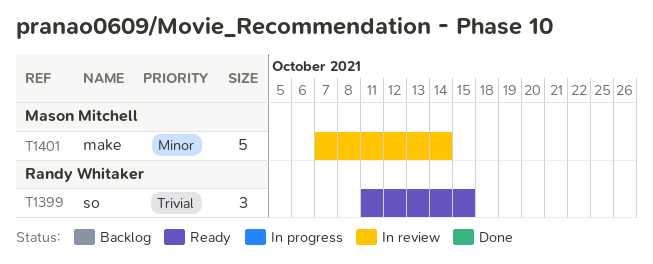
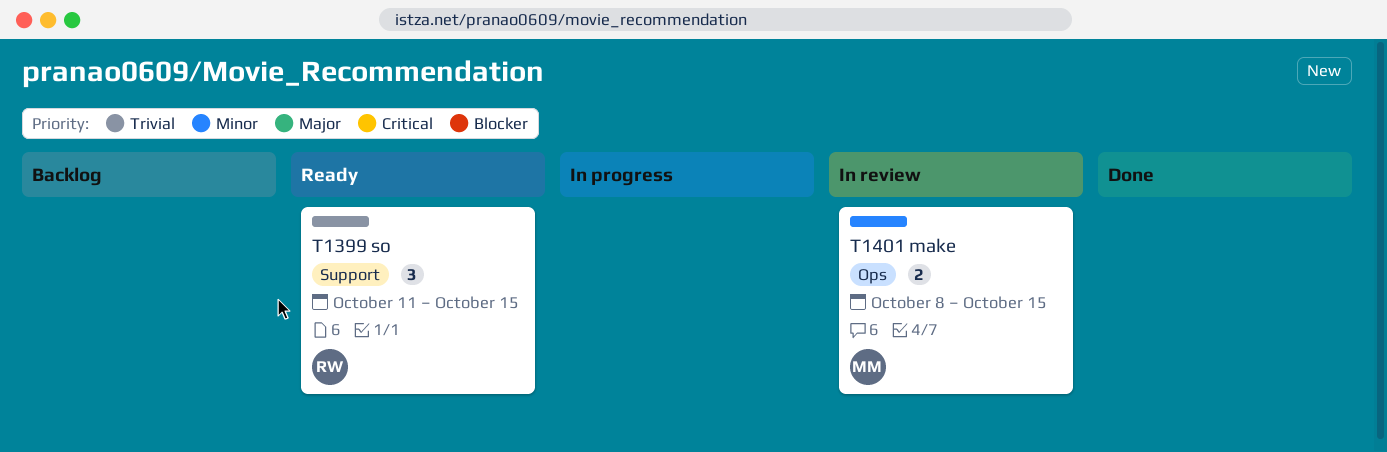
T1401, estimate: 5 -> 2
T1401, start: Oct 7 -> Oct 8
T1401, due: Oct 14 -> Oct 15

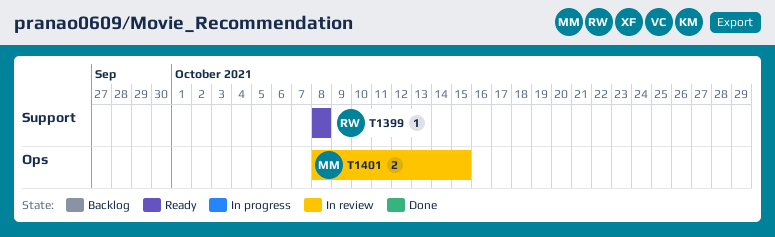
T1399, estimate: 3 -> 1
T1399, start: Oct 11 -> Oct 8
T1399, due: Oct 15 -> Oct 8

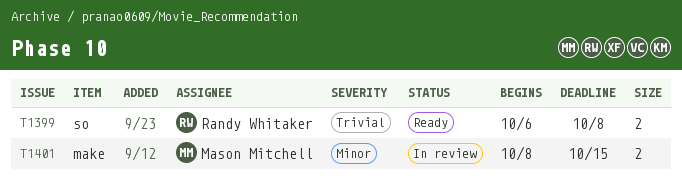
T1399, estimate: 1 -> 2
T1399, start: Oct 8 -> Oct 6

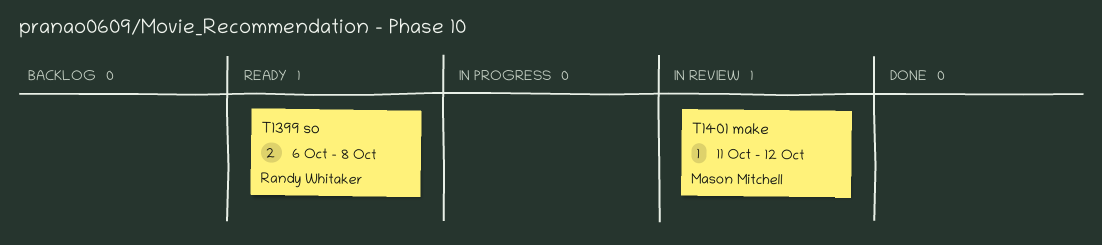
T1401, estimate: 2 -> 1
T1401, start: Oct 8 -> Oct 11
T1401, due: Oct 15 -> Oct 12

